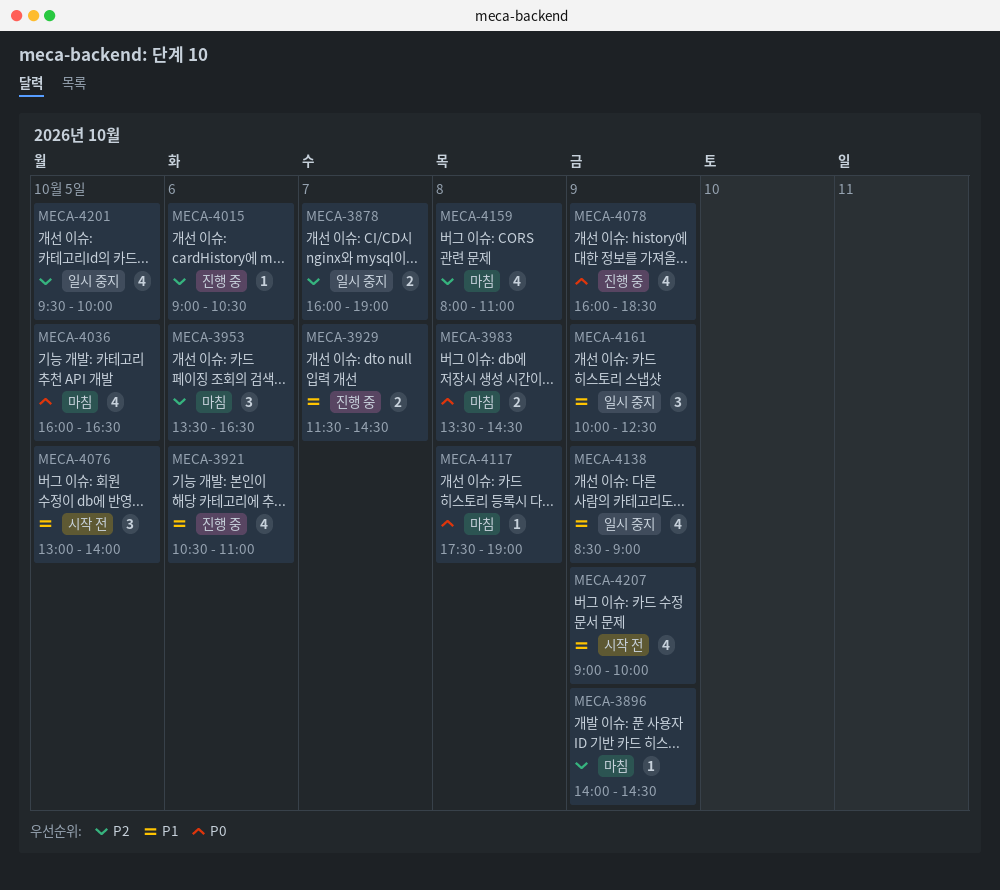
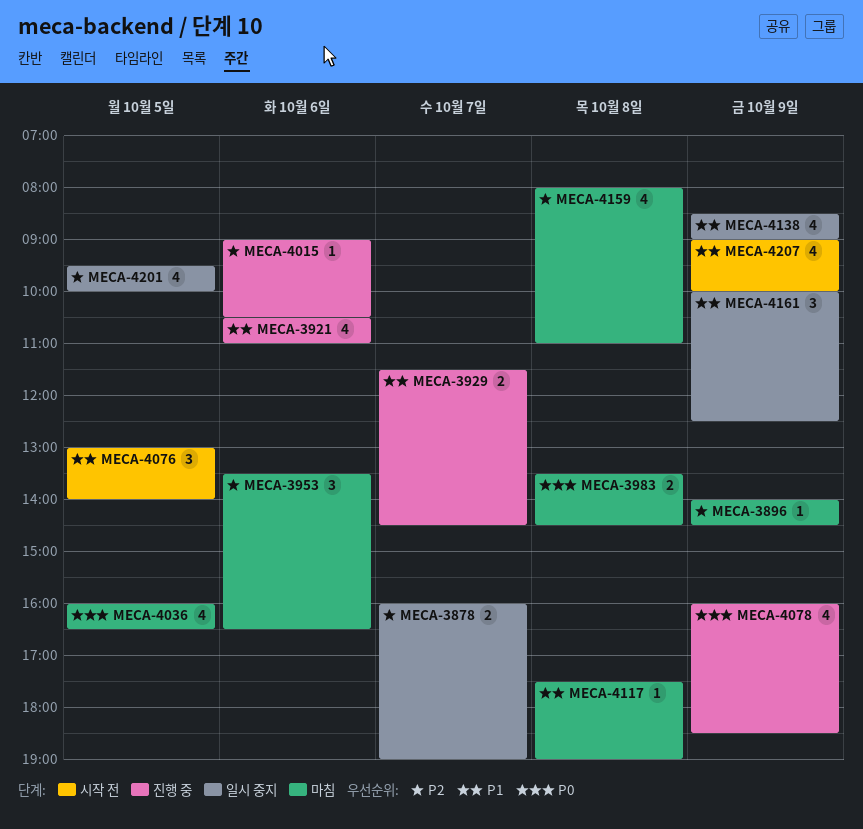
MECA-4117, priority: P0 -> P1

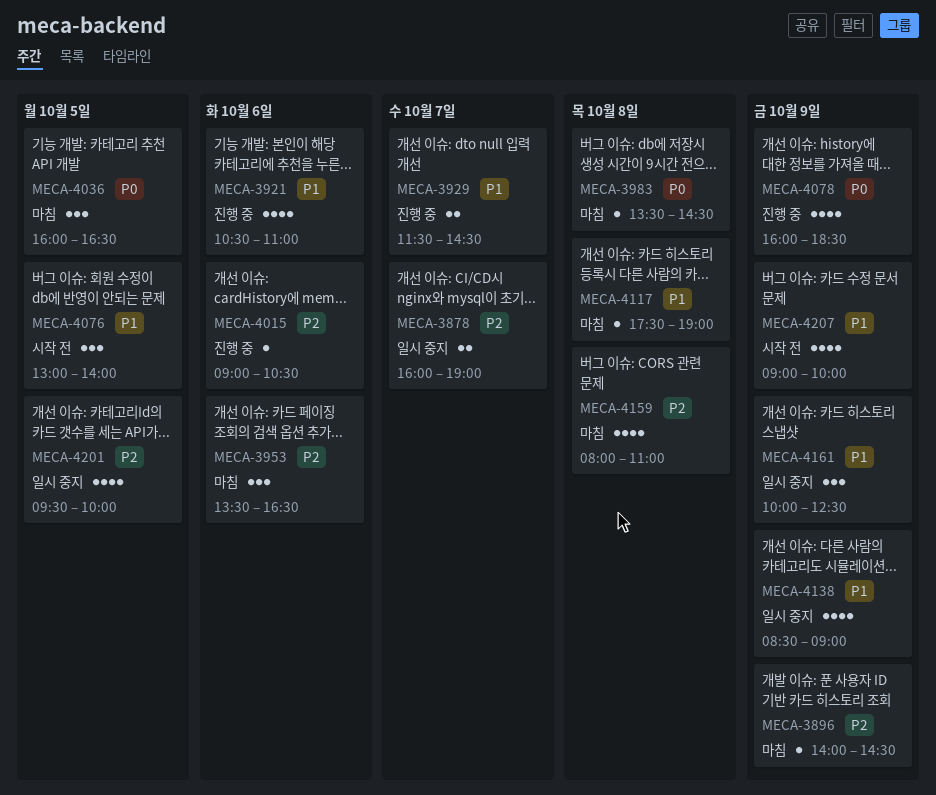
MECA-3983, estimate: 2 -> 1
MECA-4036, estimate: 4 -> 3

